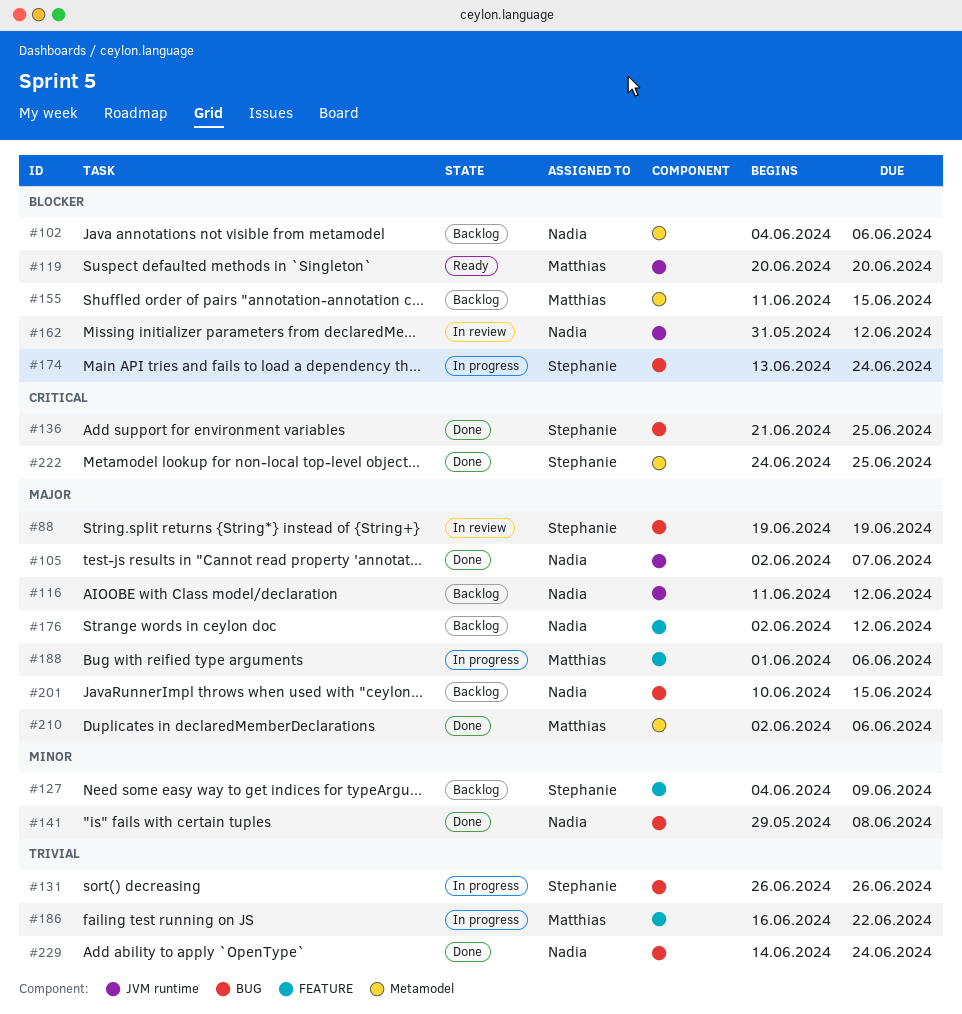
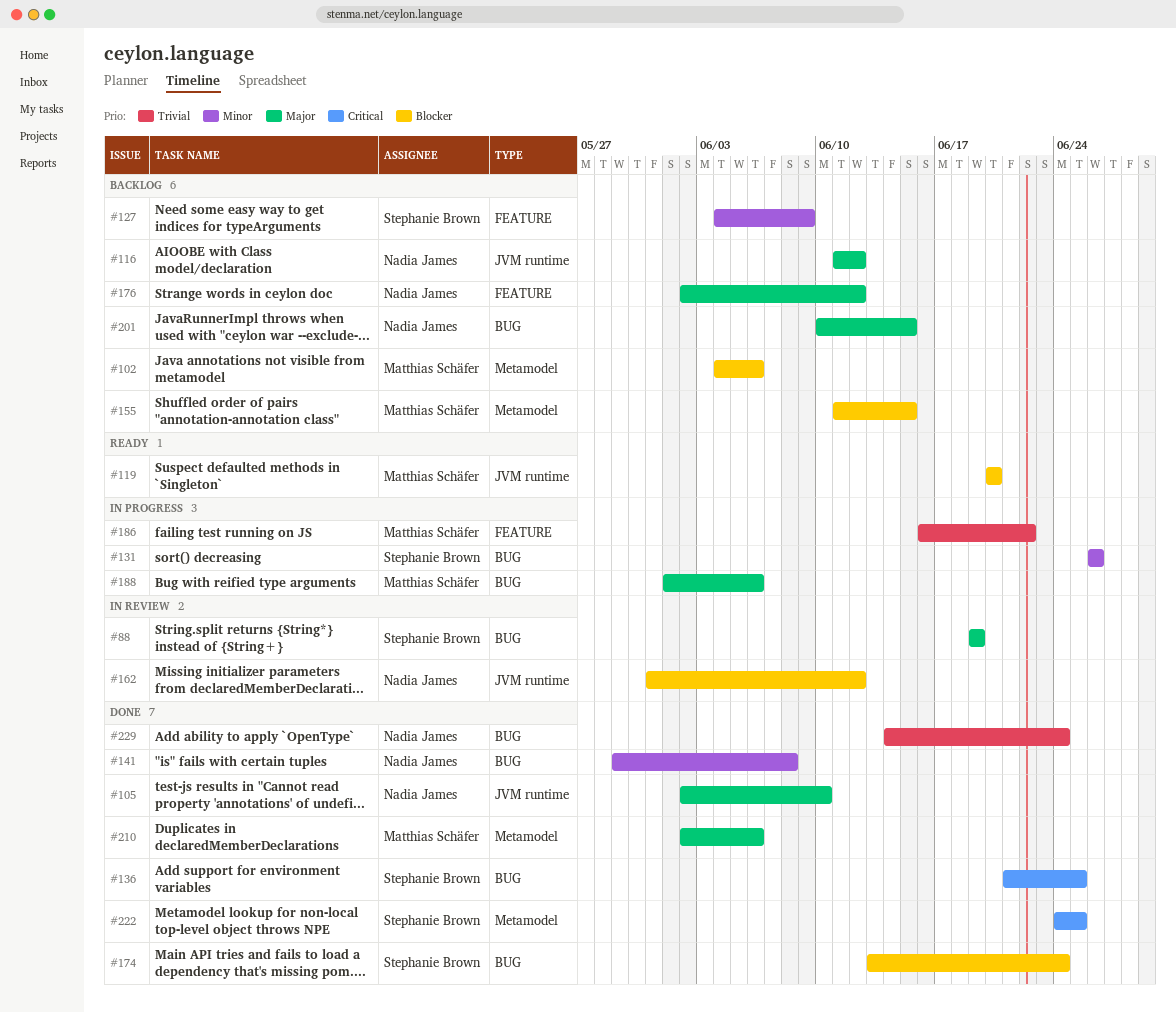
#102, owner: Nadia James -> Matthias Schäfer
#105, due: Jun 7 -> Jun 10
#131, priority: Trivial -> Minor
#174, status: In progress -> Done
#188, label: FEATURE -> BUG

